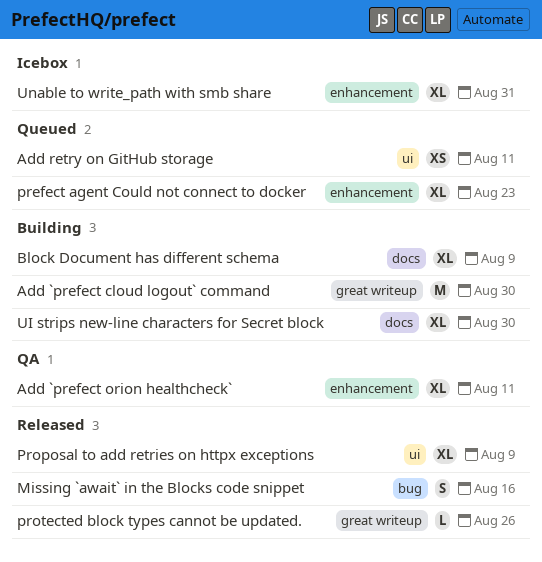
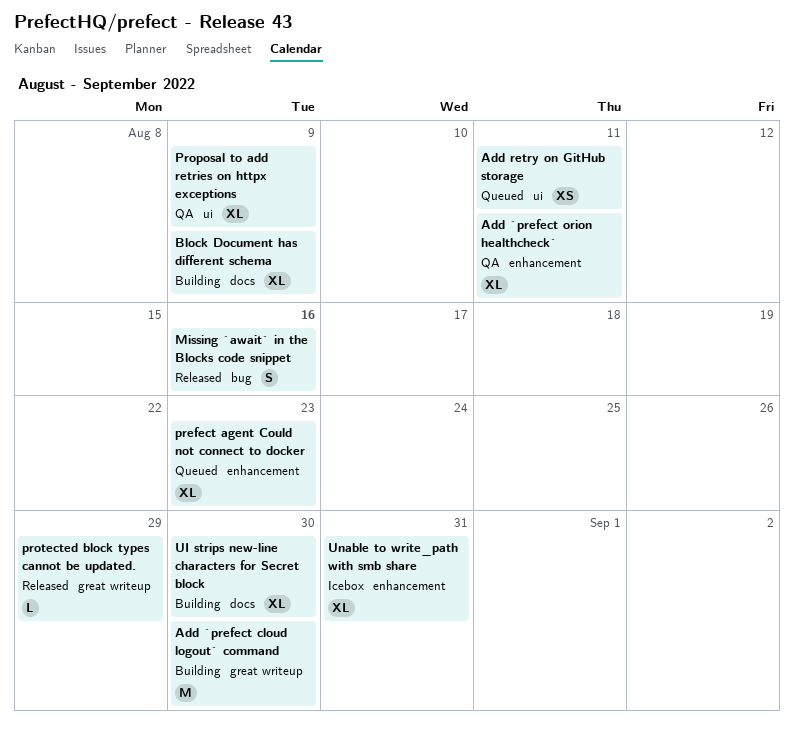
Proposal to add retries on httpx exceptions, status: Released -> QA
protected block types cannot be updated., due: Aug 26 -> Aug 29

